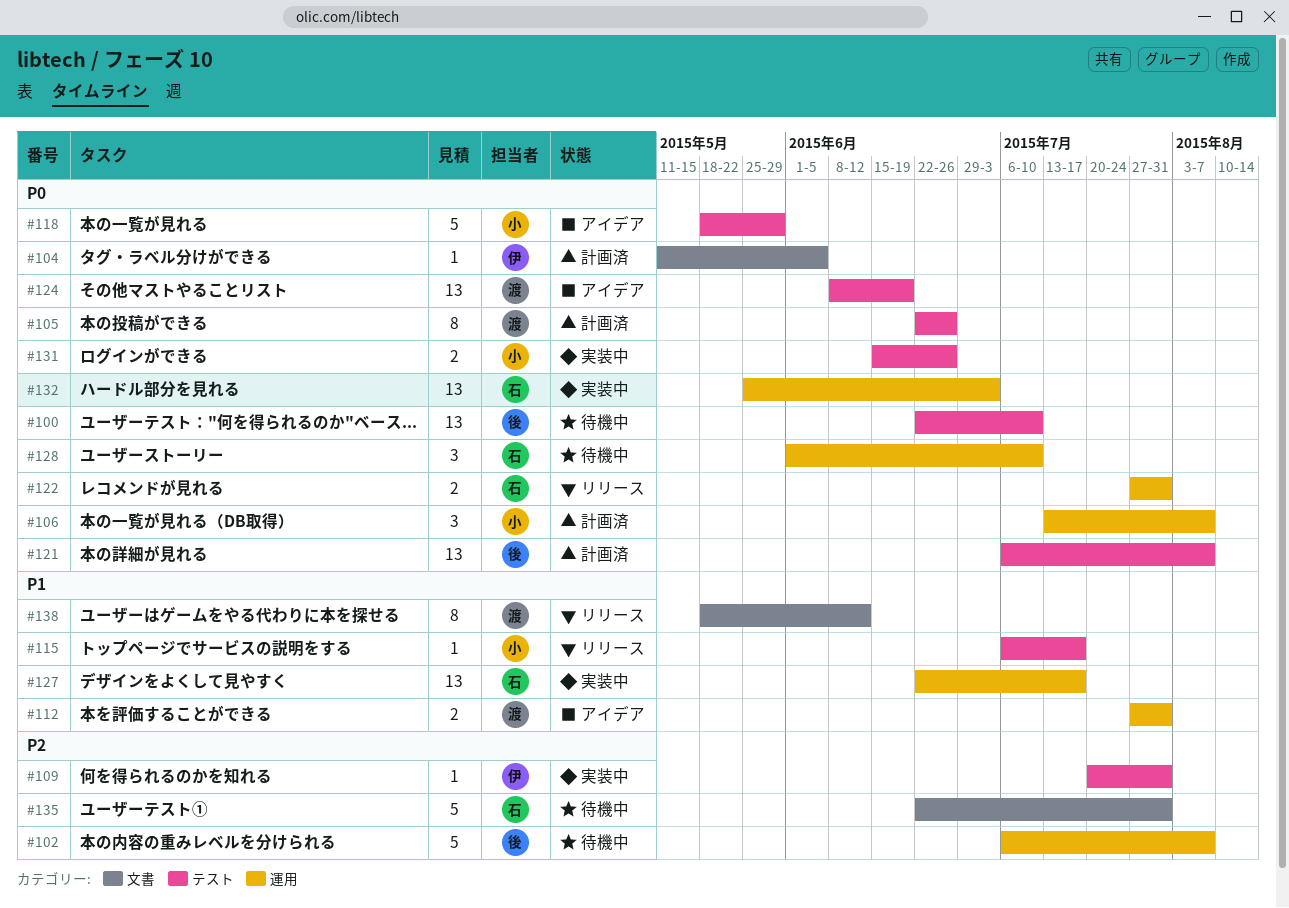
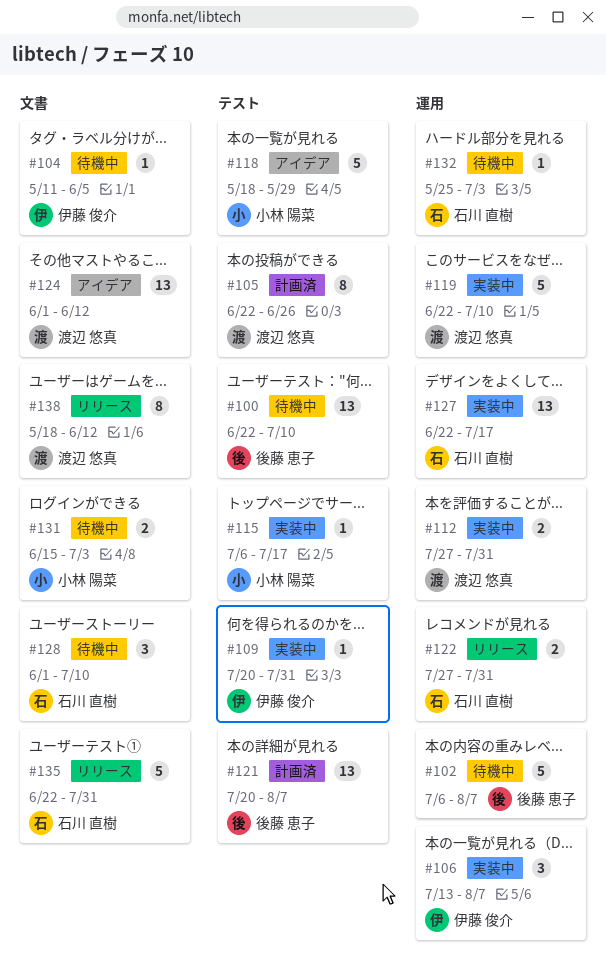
#104, status: 計画済 -> 待機中
#106, status: 計画済 -> 実装中
#106, owner: 小林 陽菜 -> 伊藤 俊介
#112, status: アイデア -> 実装中
#115, status: リリース -> 実装中
#119: none -> present
#121, start: Jul 6 -> Jul 20
#124, label: テスト -> 文書
#124, start: Jun 8 -> Jun 1
#124, due: Jun 19 -> Jun 12
#128, label: 運用 -> 文書
#131, status: 実装中 -> 待機中
#131, label: テスト -> 文書
#131, due: Jun 26 -> Jul 3
#132, status: 実装中 -> 待機中
#132, estimate: 13 -> 1
#135, status: 待機中 -> リリース

